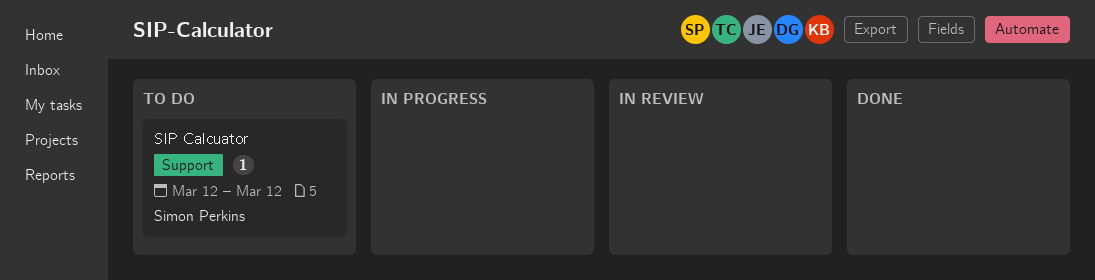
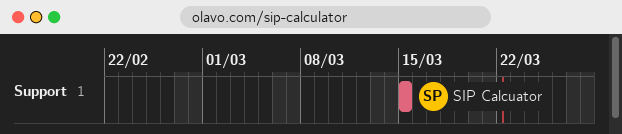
SIP Calcuator, start: Mar 12 -> Mar 15
SIP Calcuator, due: Mar 12 -> Mar 15

